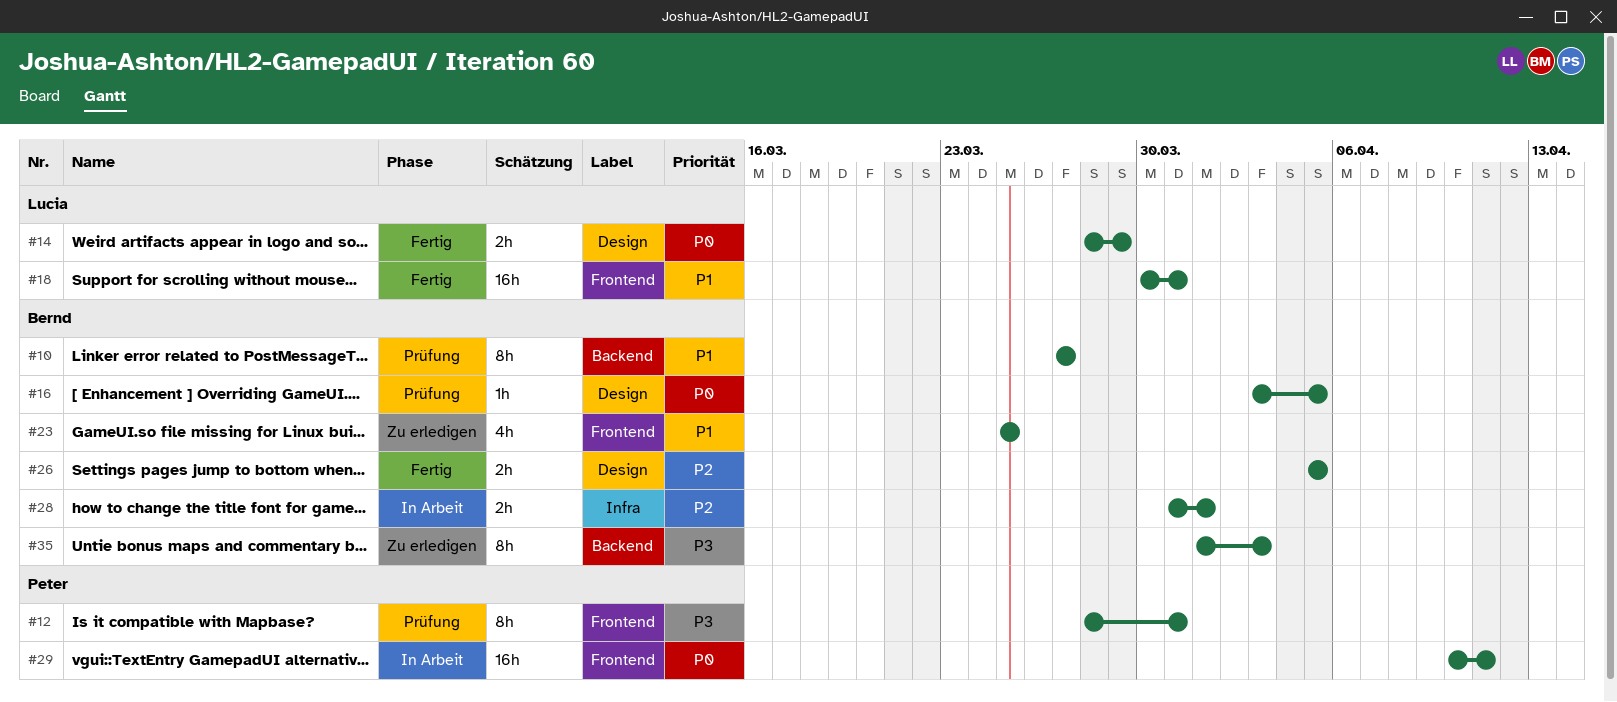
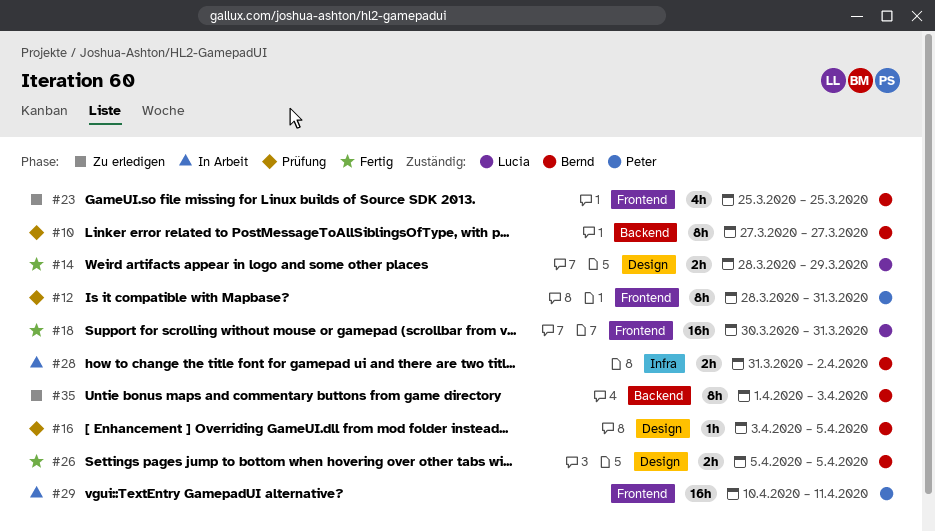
#28, due: Apr 1 -> Apr 2

